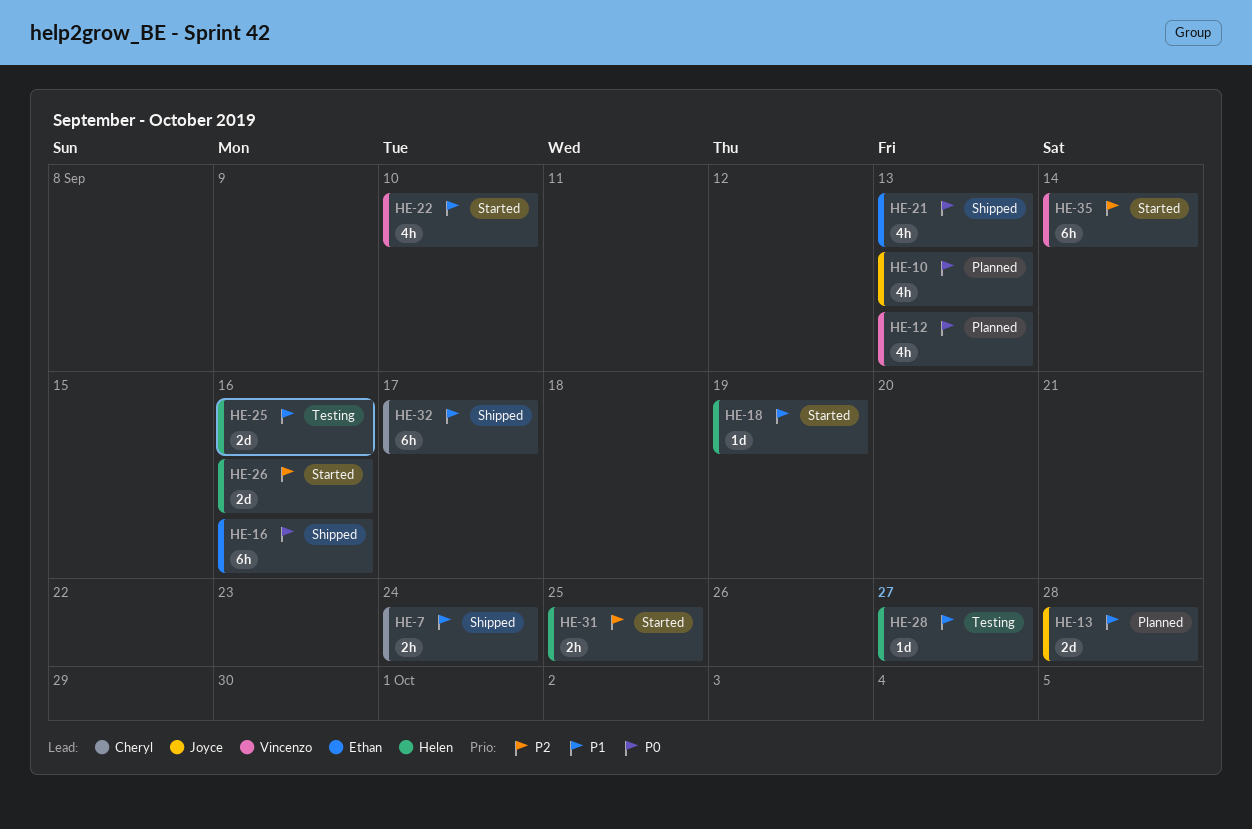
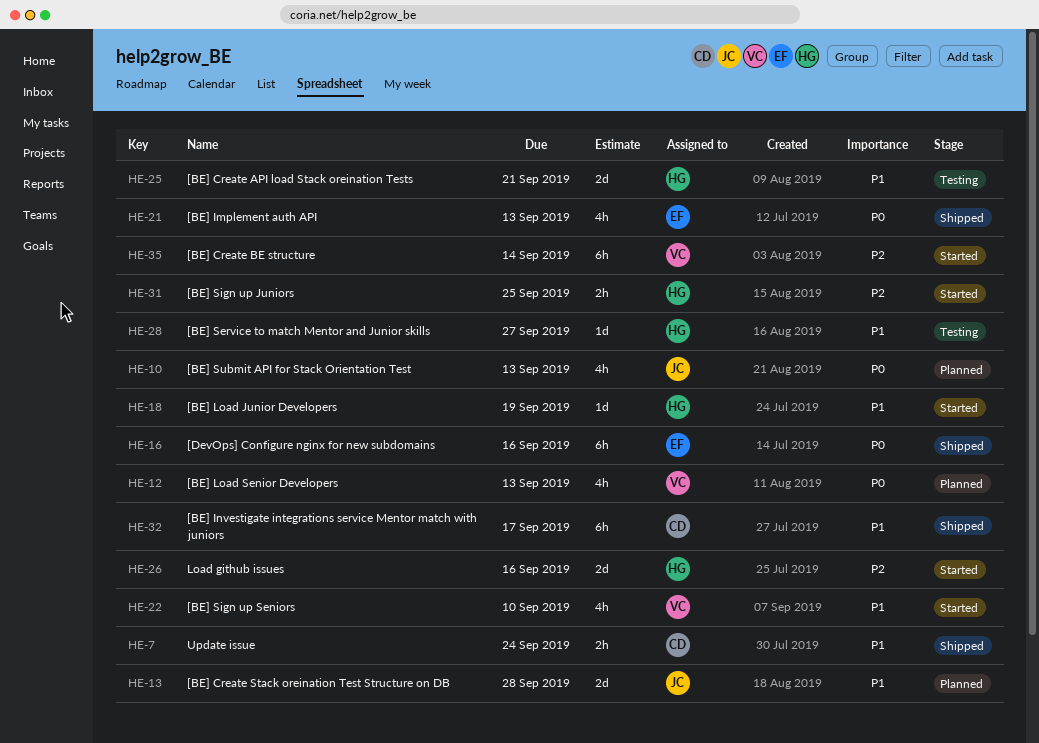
HE-25, due: Sep 16 -> Sep 21

